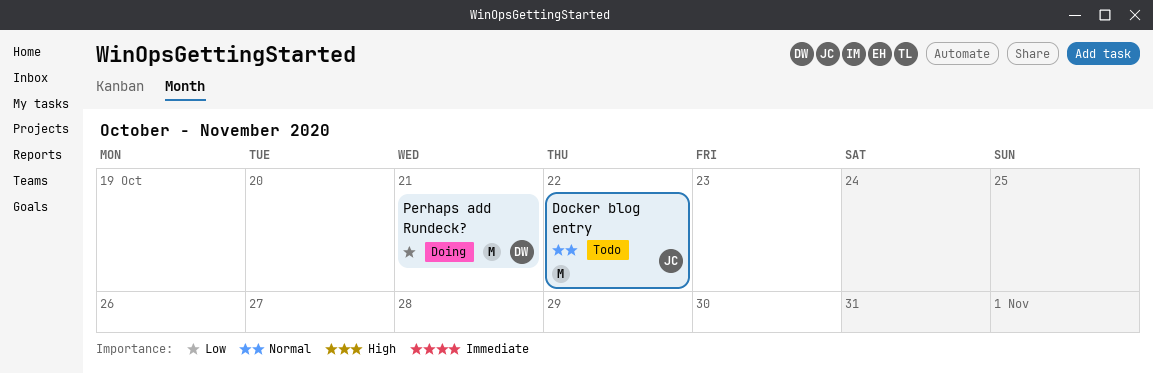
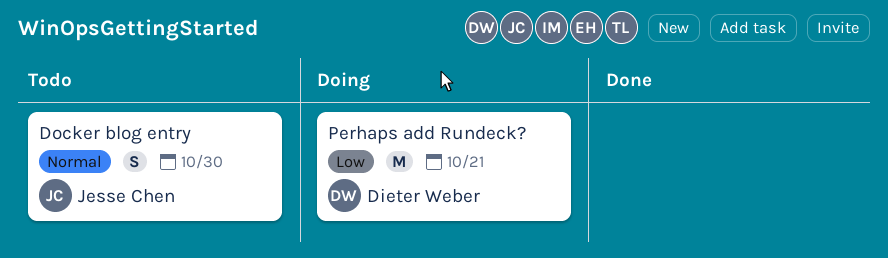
Docker blog entry, estimate: M -> S
Docker blog entry, due: Oct 22 -> Oct 30

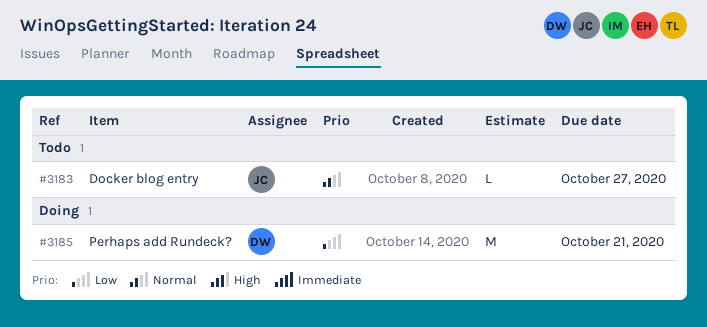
Docker blog entry, estimate: S -> L
Docker blog entry, due: Oct 30 -> Oct 27

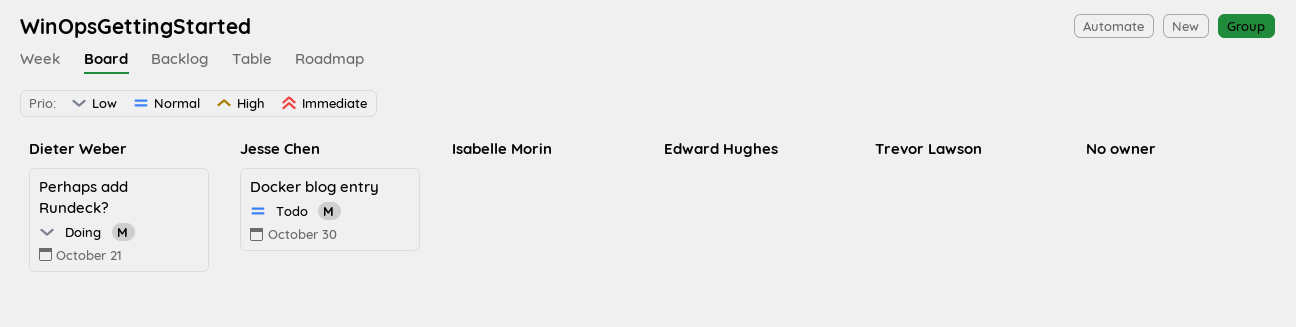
Docker blog entry, estimate: L -> M
Docker blog entry, due: Oct 27 -> Oct 30

